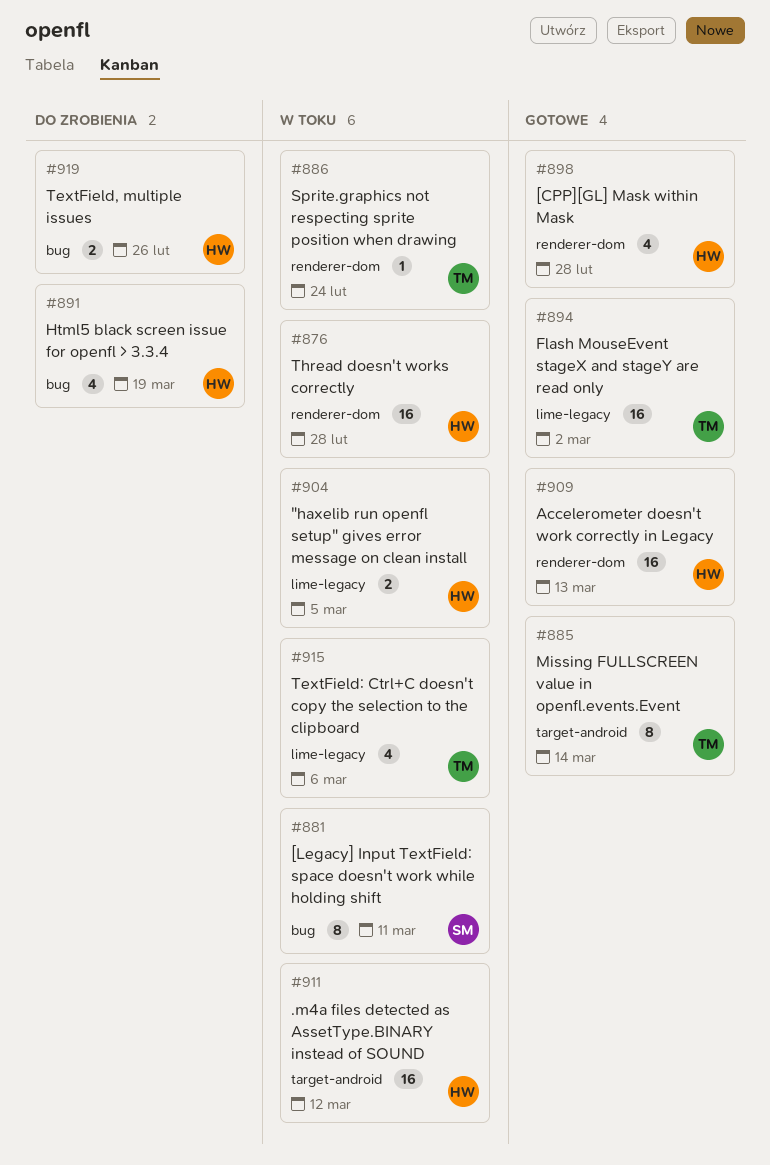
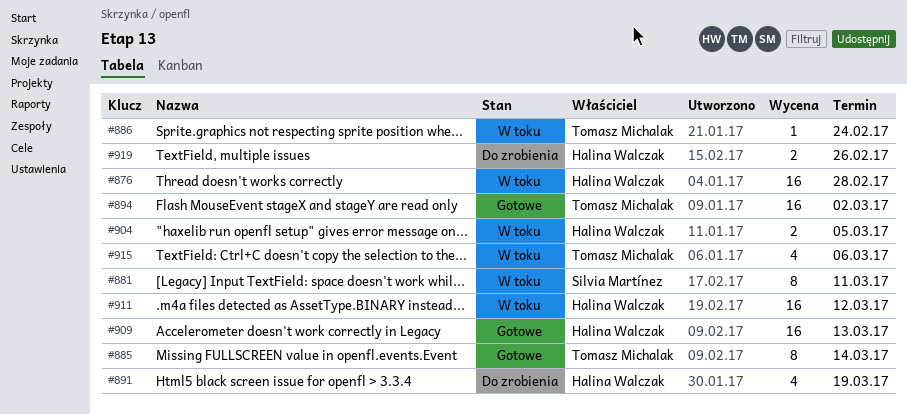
#898: present -> none

